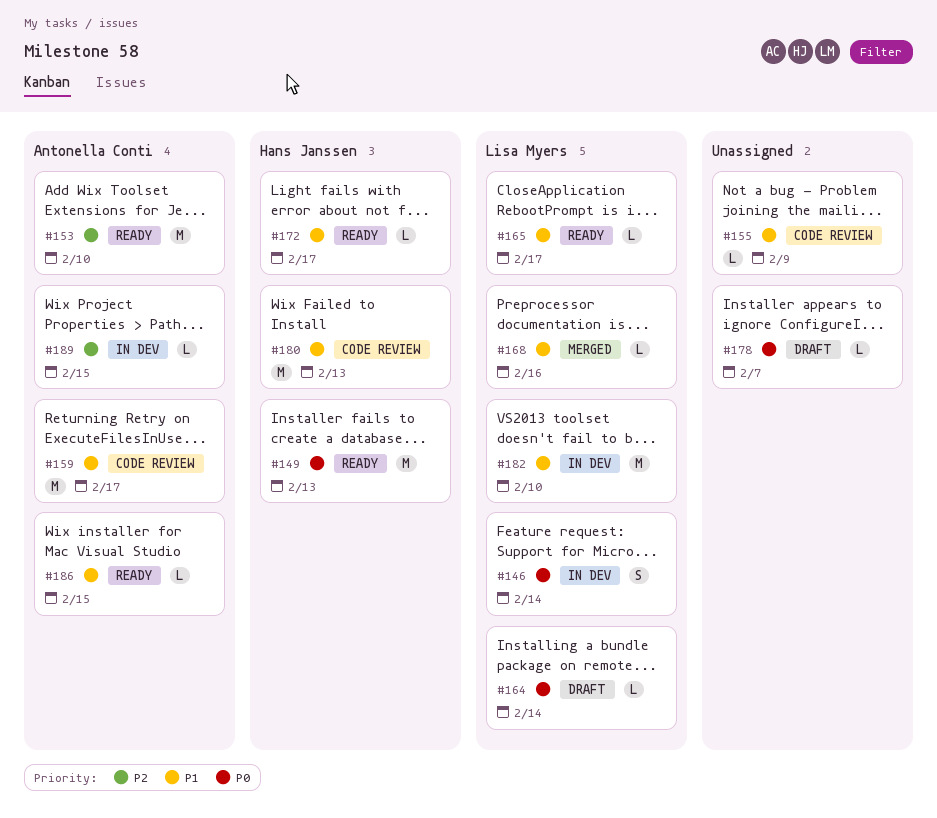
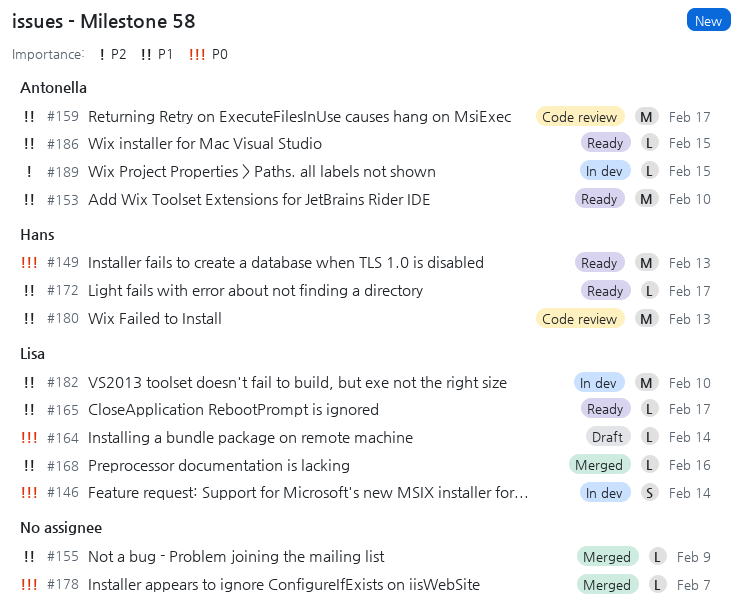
#153, priority: P2 -> P1
#155, status: Code review -> Merged
#178, status: Draft -> Merged

